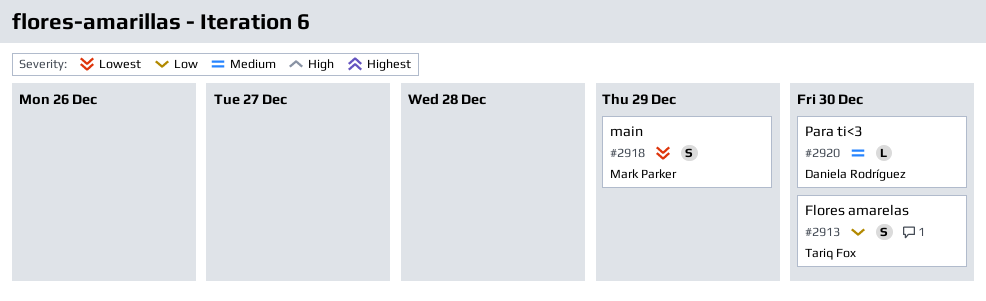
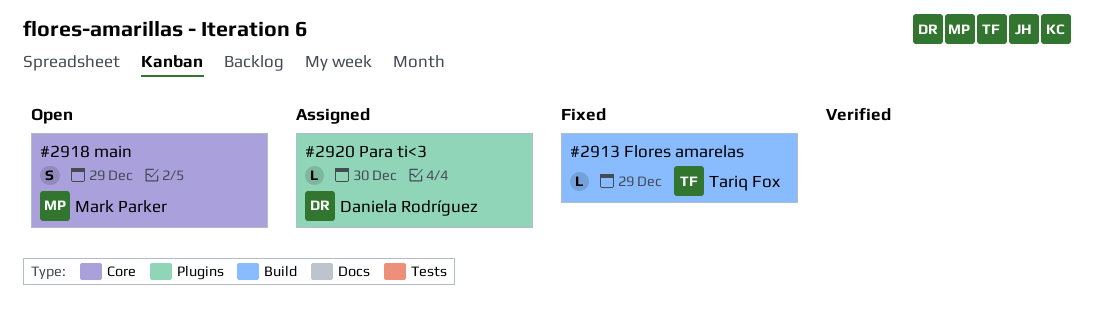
#2913, estimate: S -> L
#2913, due: Dec 30 -> Dec 29

